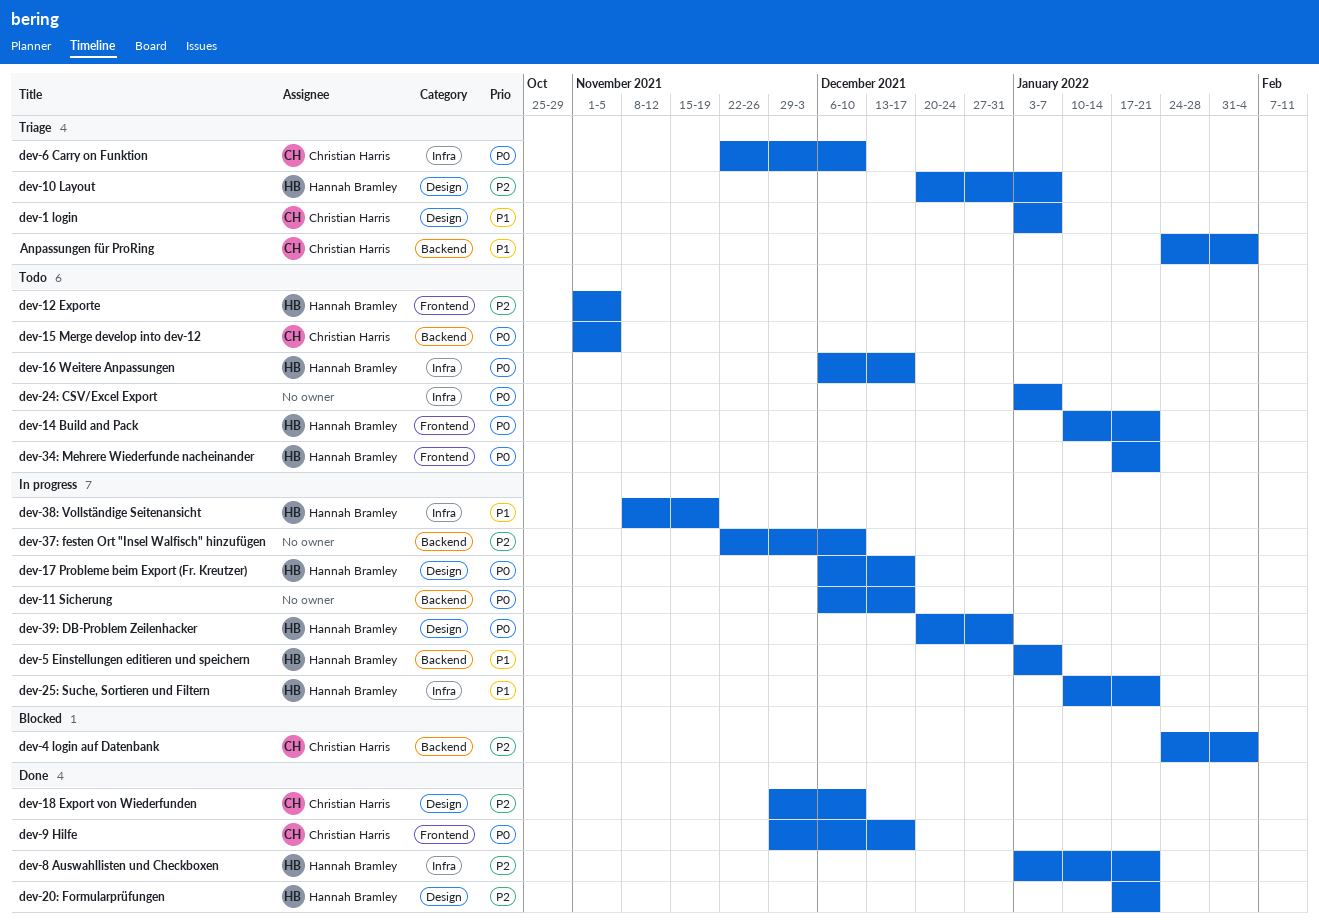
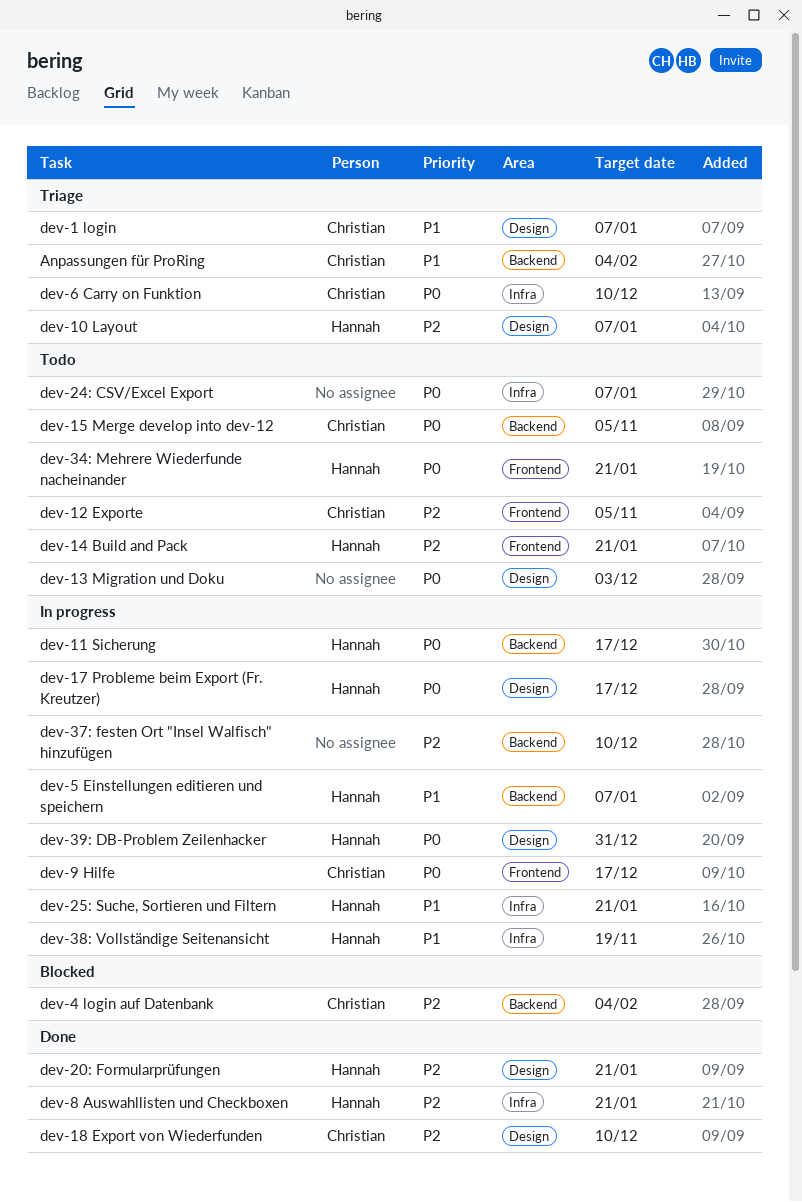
dev-11 Sicherung, owner: none -> Hannah Bramley
dev-12 Exporte, owner: Hannah Bramley -> Christian Harris
dev-13 Migration und Doku: none -> present
dev-14 Build and Pack, priority: P0 -> P2
dev-16 Weitere Anpassungen: present -> none
dev-9 Hilfe, status: Done -> In progress

